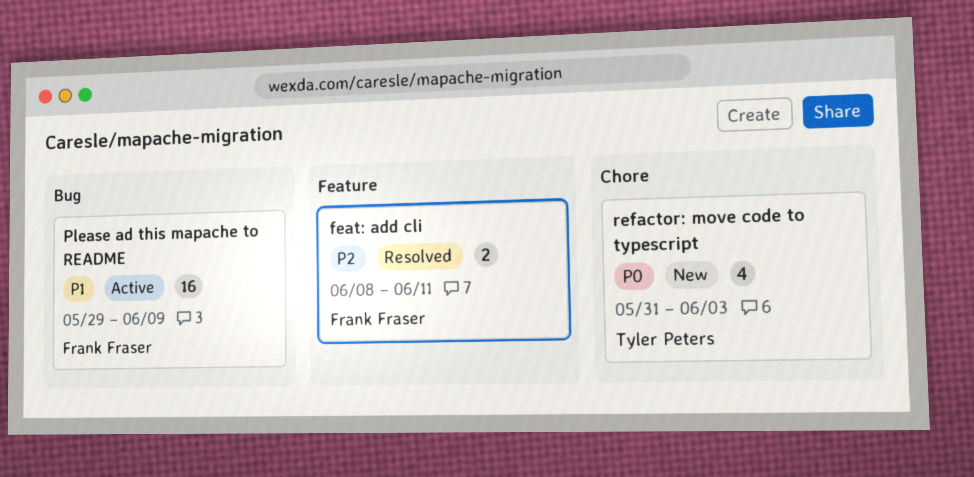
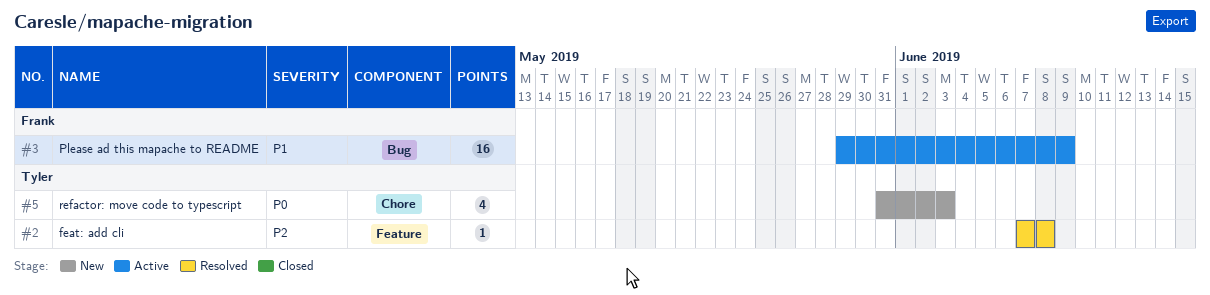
feat: add cli, owner: Frank Fraser -> Tyler Peters
feat: add cli, estimate: 2 -> 1
feat: add cli, start: Jun 8 -> Jun 7
feat: add cli, due: Jun 11 -> Jun 8

